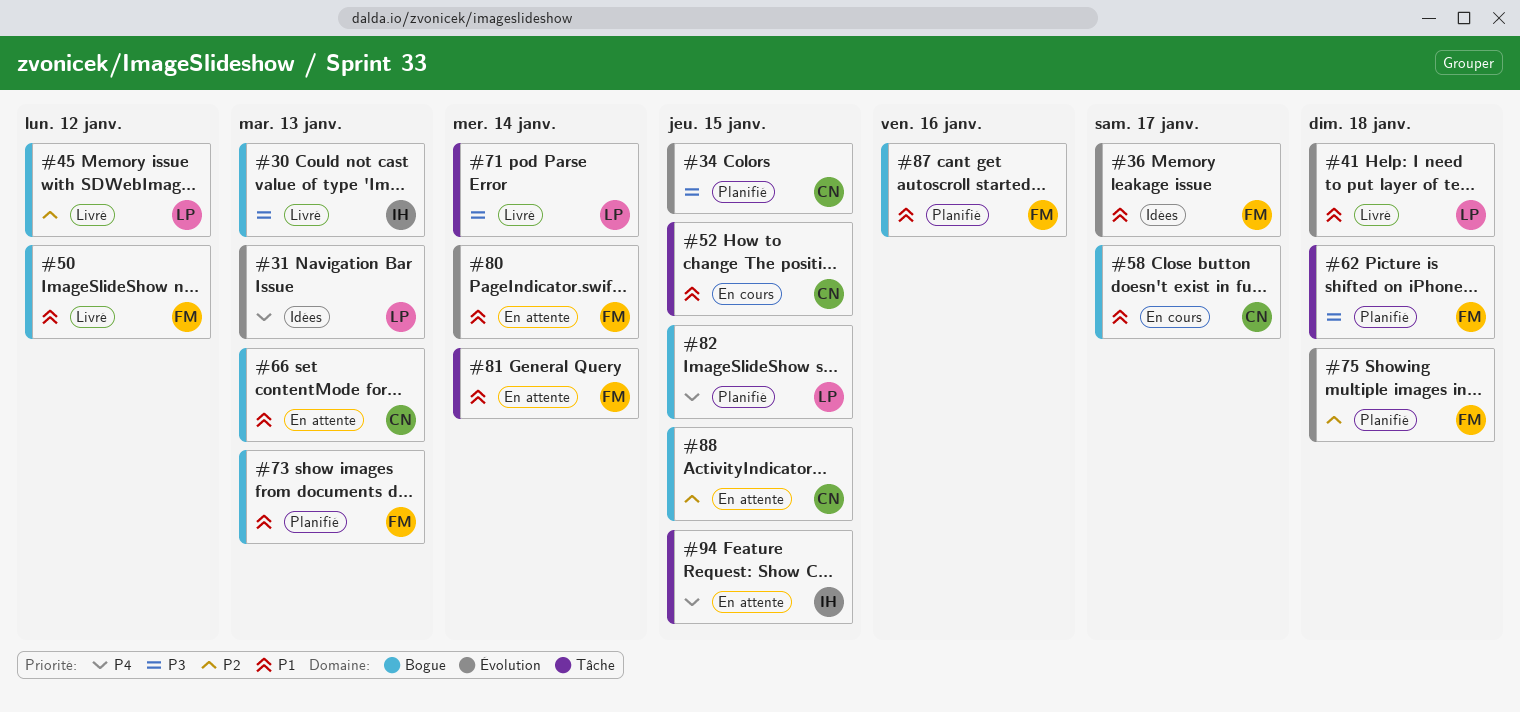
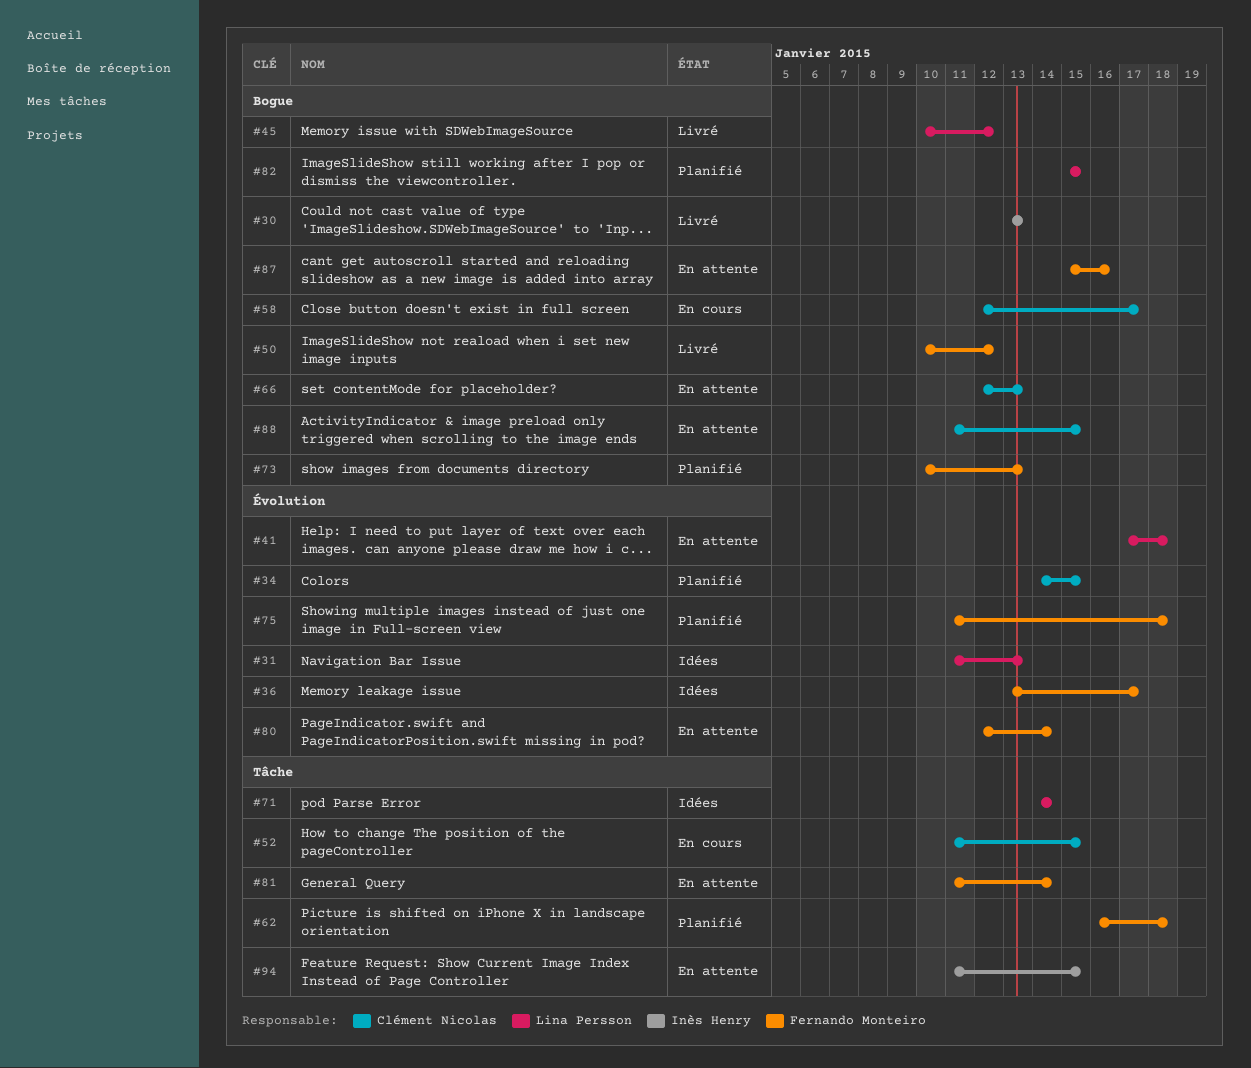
#41, status: Livré -> En attente
#71, status: Livré -> Idées
#87, status: Planifié -> En attente

